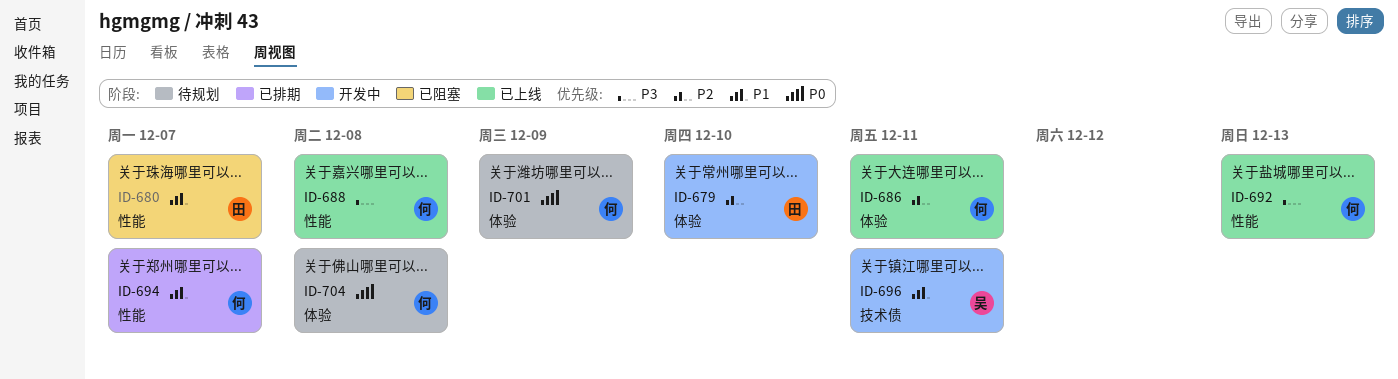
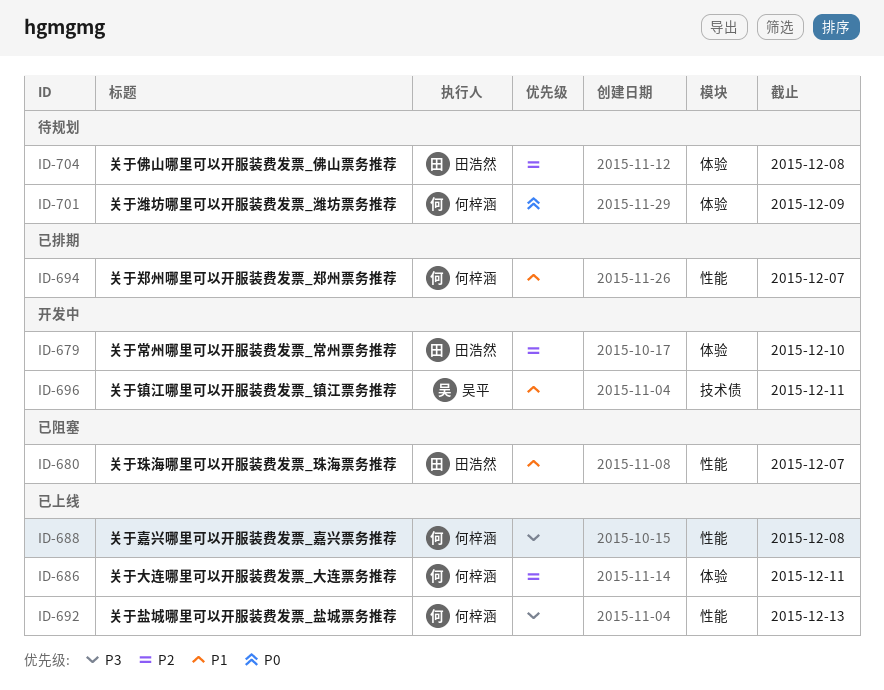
ID-704, owner: 何梓涵 -> 田浩然
ID-704, priority: P0 -> P2

